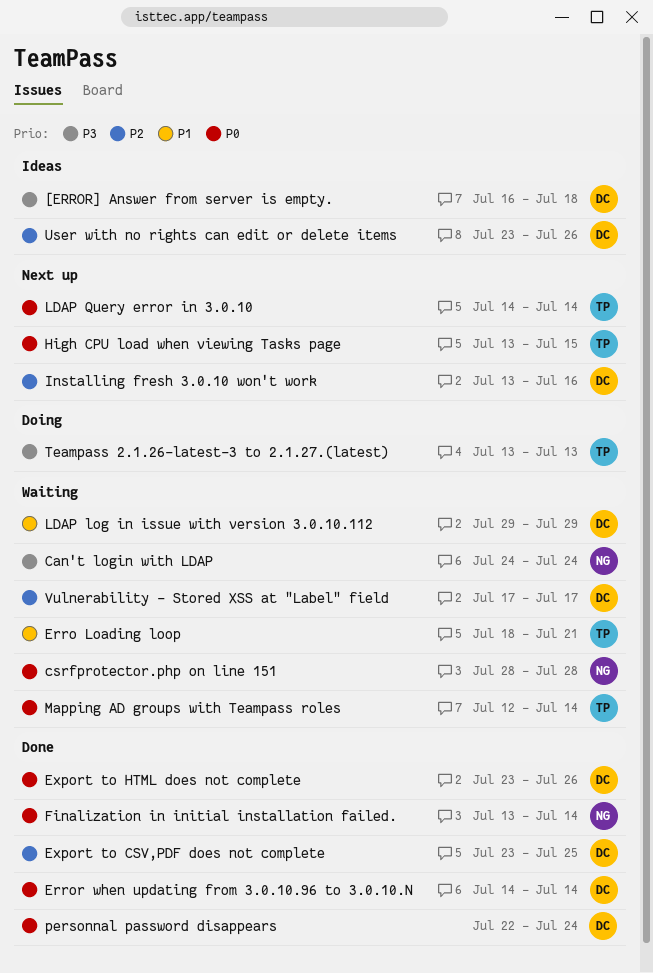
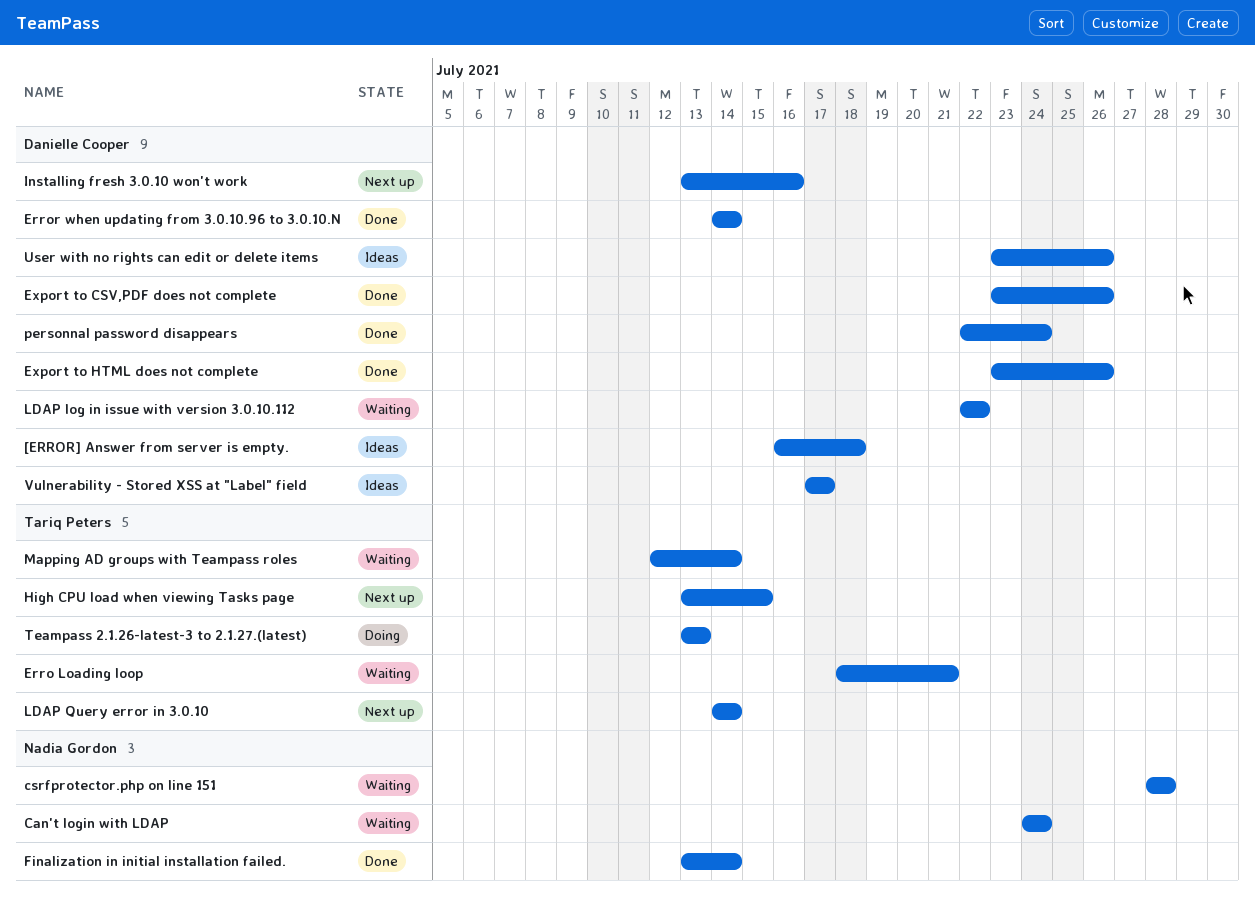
Export to CSV,PDF does not complete, due: Jul 25 -> Jul 26
LDAP log in issue with version 3.0.10.112, start: Jul 29 -> Jul 22
LDAP log in issue with version 3.0.10.112, due: Jul 29 -> Jul 22
Vulnerability - Stored XSS at "Label" field, status: Waiting -> Ideas

